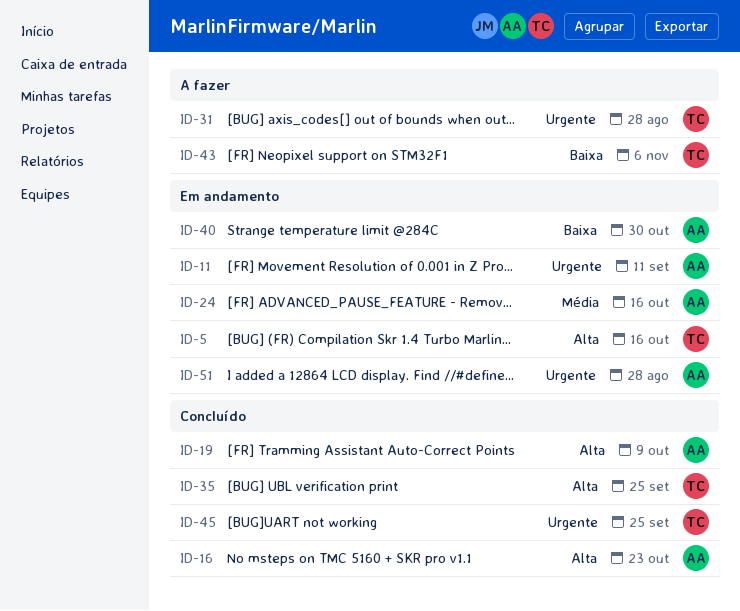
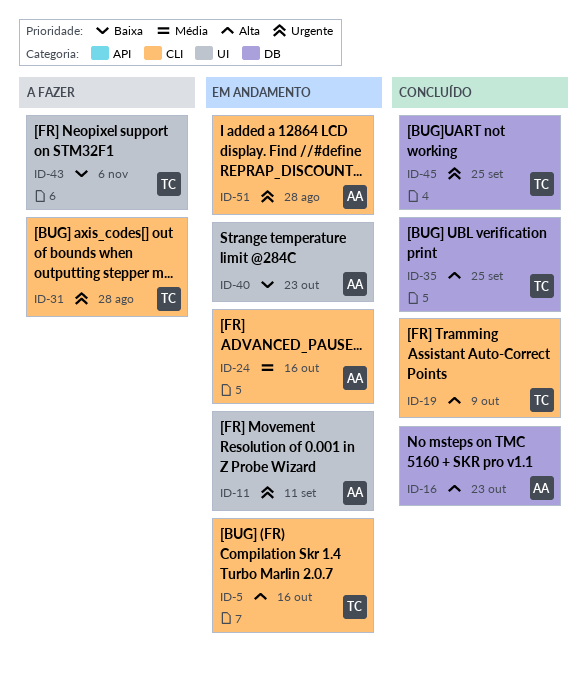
ID-19, owner: AA -> TC
ID-40, due: Oct 30 -> Oct 23

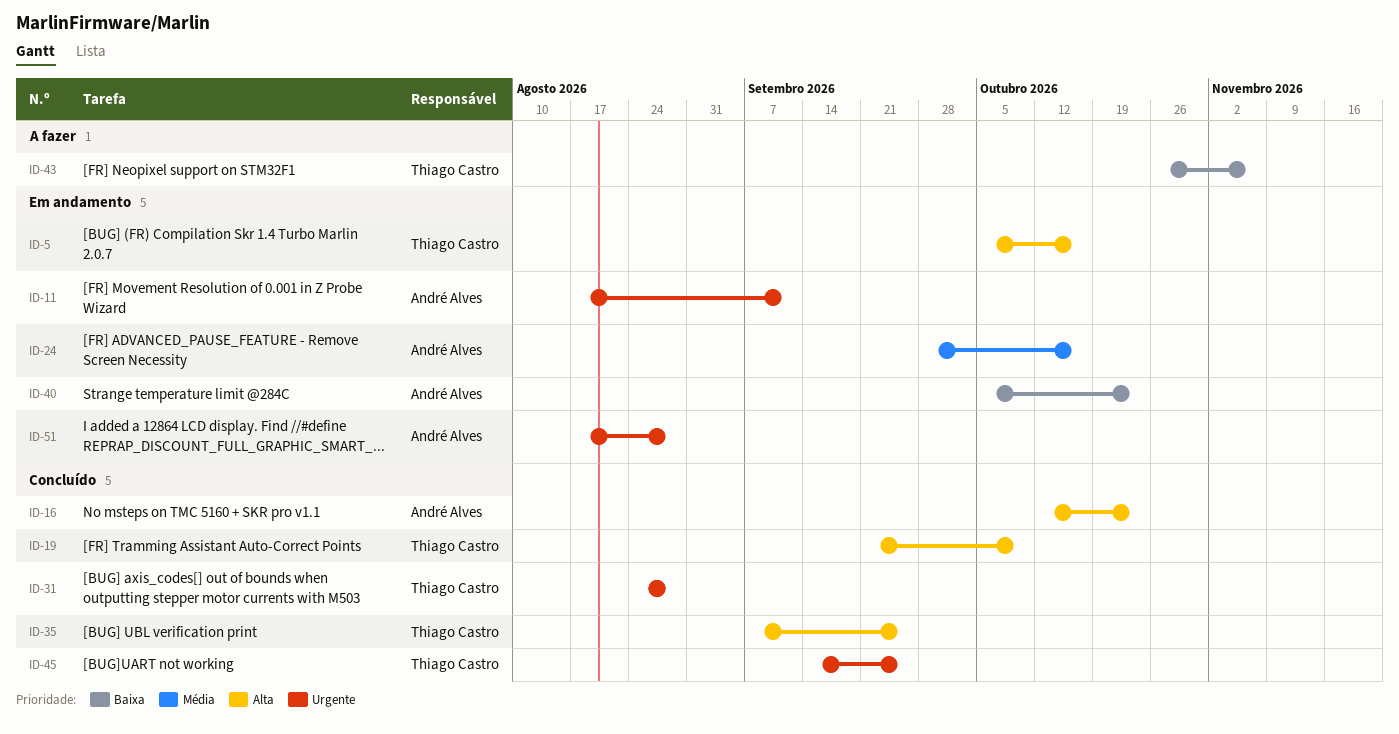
ID-31, status: A fazer -> Concluído

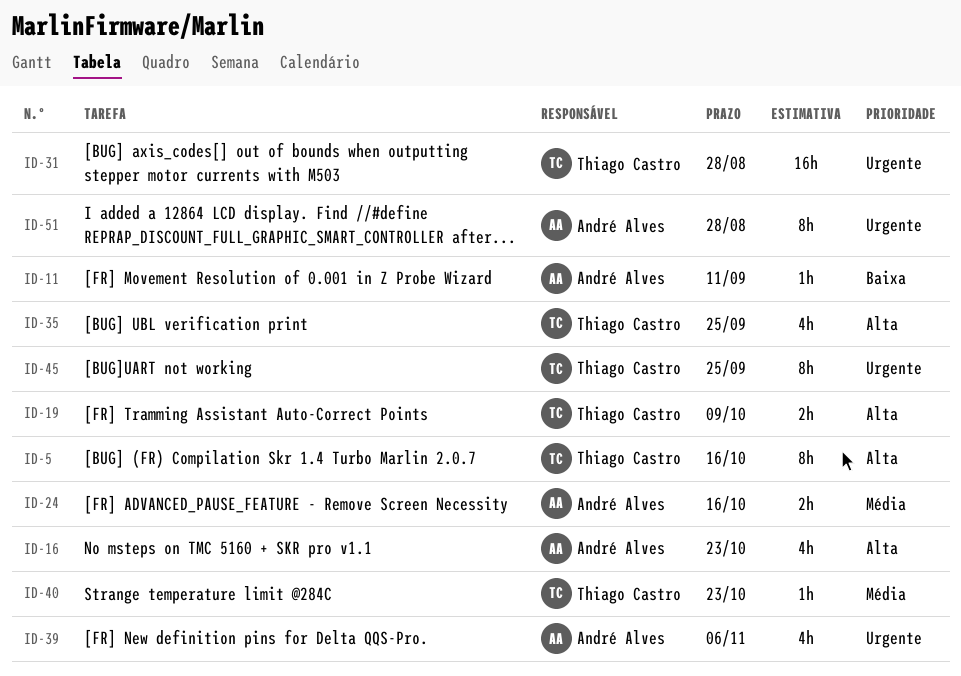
ID-11, priority: Urgente -> Baixa
ID-39: none -> present
ID-40, owner: André Alves -> Thiago Castro
ID-40, priority: Baixa -> Média
ID-43: present -> none

